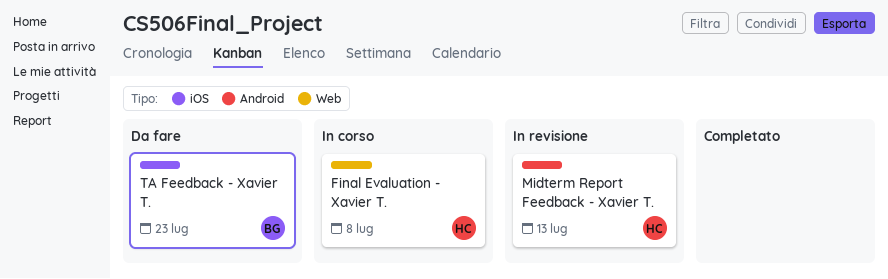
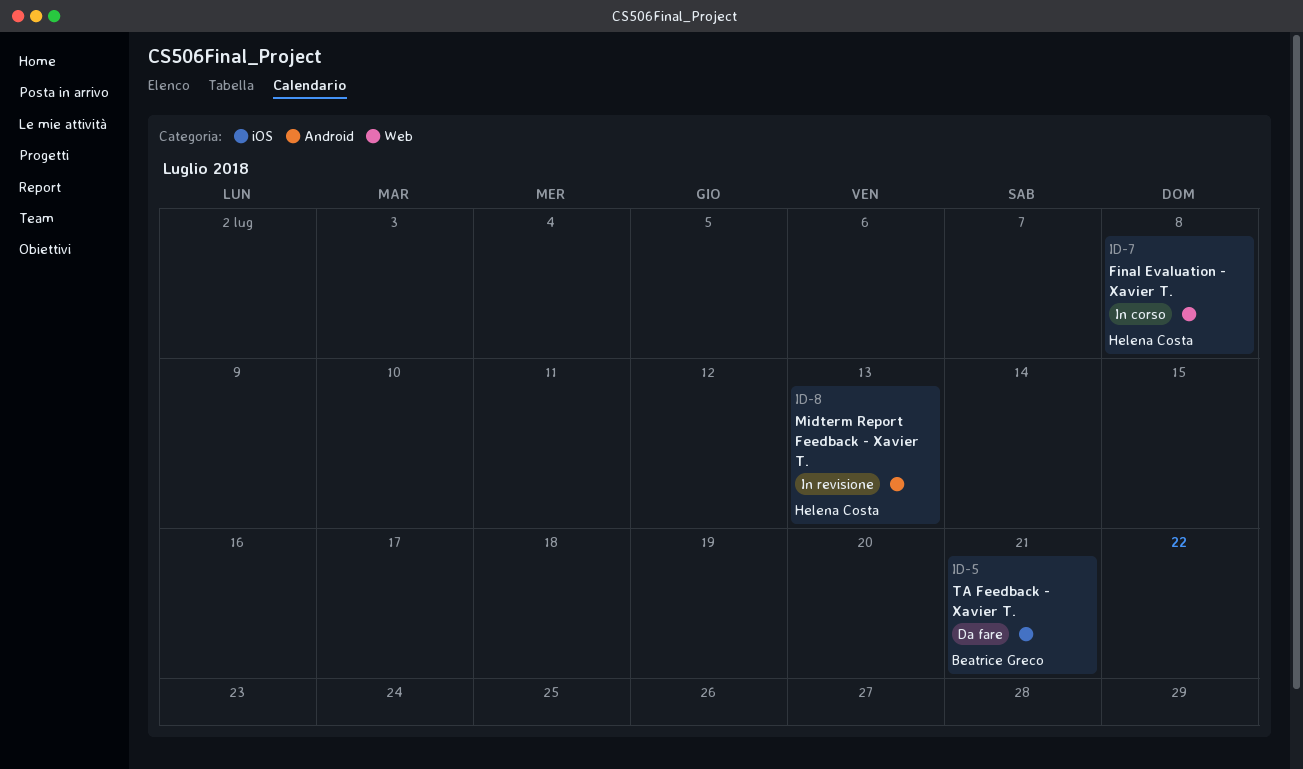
TA Feedback - Xavier T., due: Jul 23 -> Jul 21

